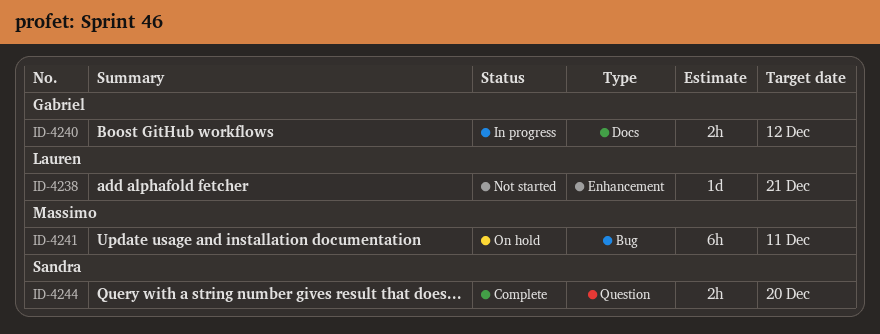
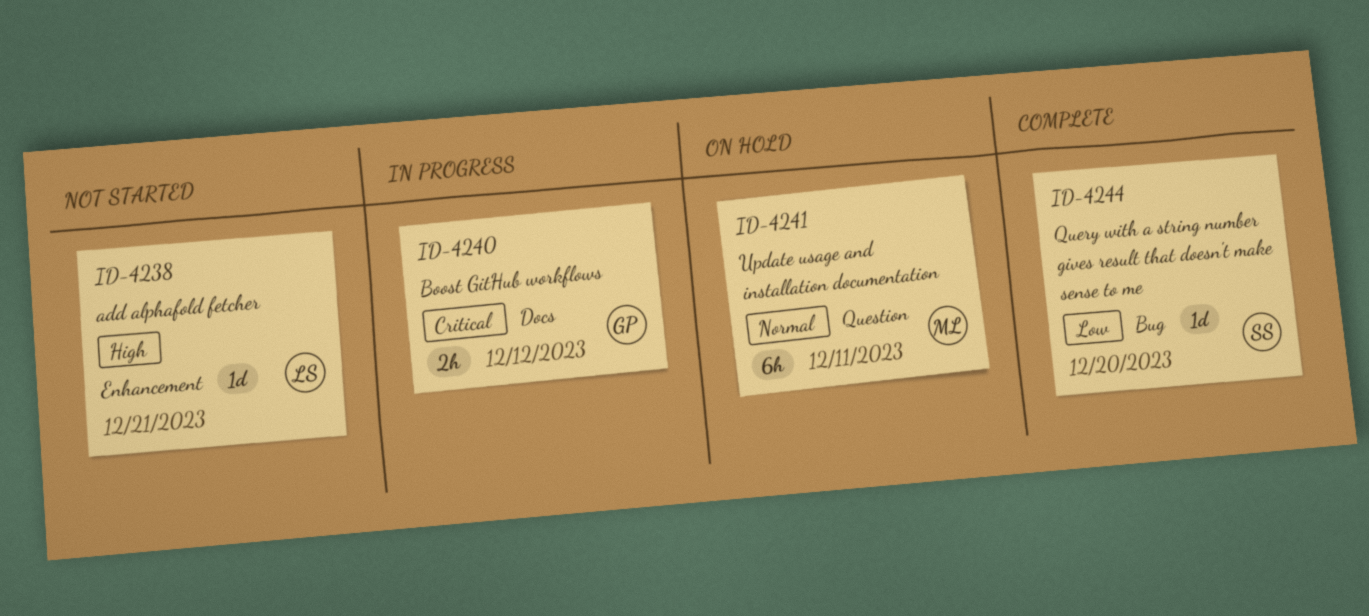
ID-4241, label: Bug -> Question
ID-4244, label: Question -> Bug
ID-4244, estimate: 2h -> 1d

